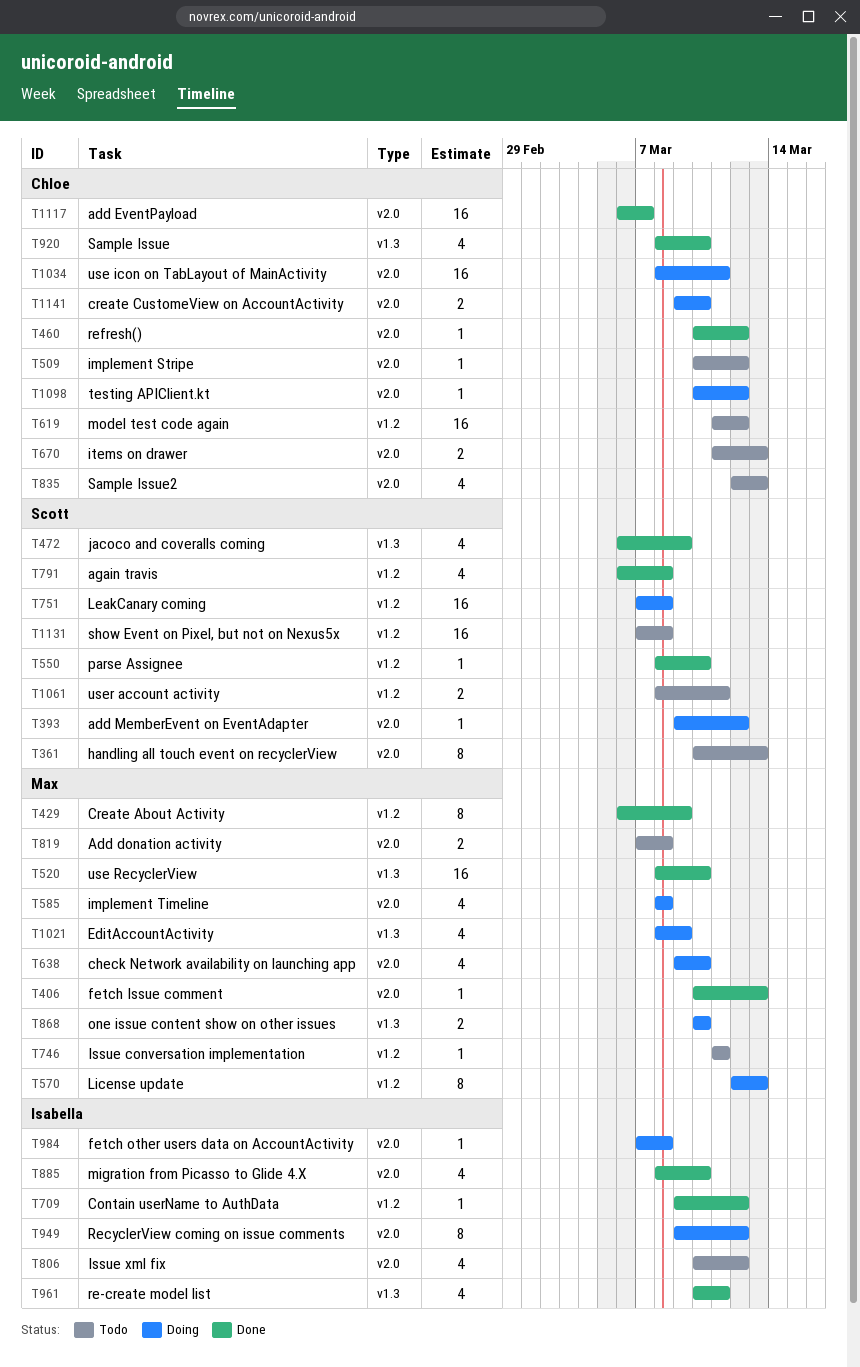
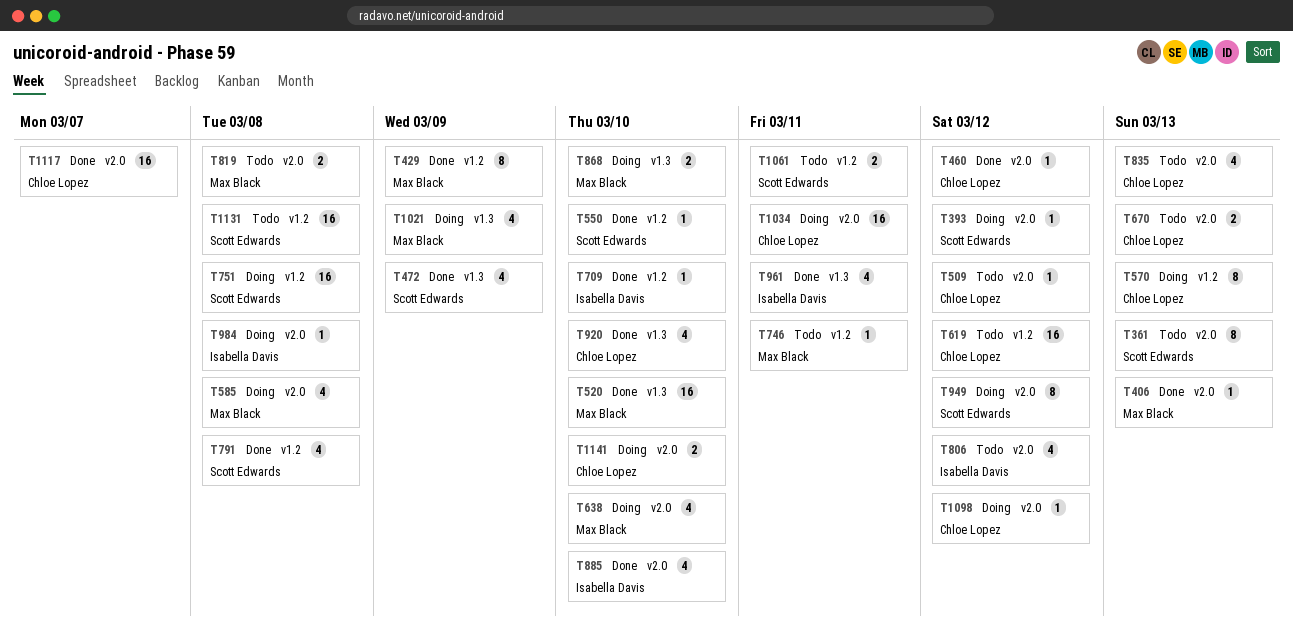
T570, owner: Max Black -> Chloe Lopez
T709, due: Mar 12 -> Mar 10
T949, owner: Isabella Davis -> Scott Edwards

